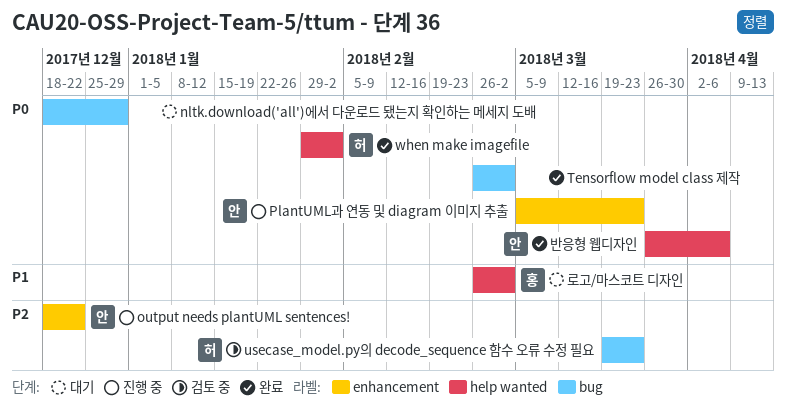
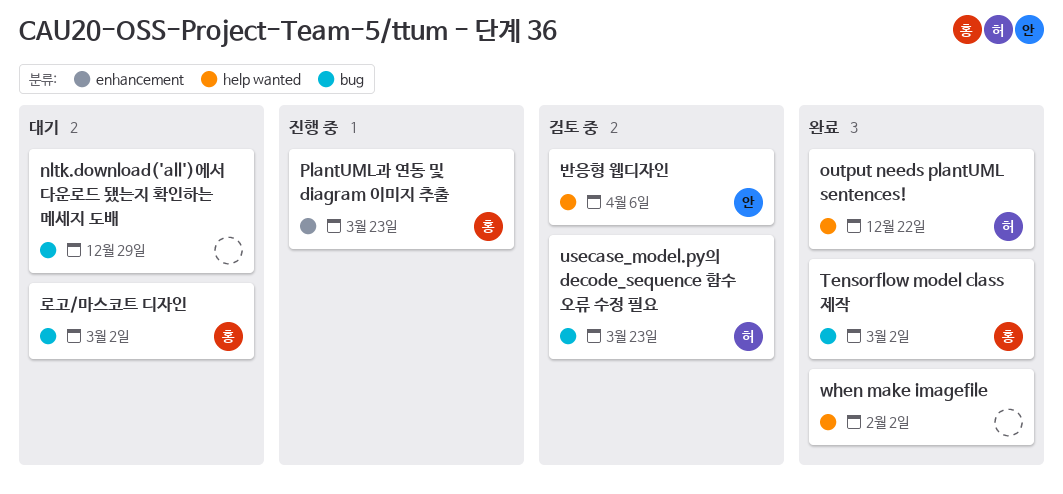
output needs plantUML sentences!, status: 진행 중 -> 완료
output needs plantUML sentences!, owner: 안 -> 허
output needs plantUML sentences!, label: enhancement -> help wanted
PlantUML과 연동 및 diagram 이미지 추출, owner: 안 -> 홍
Tensorflow model class 제작, owner: none -> 홍
when make imagefile, owner: 허 -> none
로고/마스코트 디자인, label: help wanted -> bug
반응형 웹디자인, status: 완료 -> 검토 중

